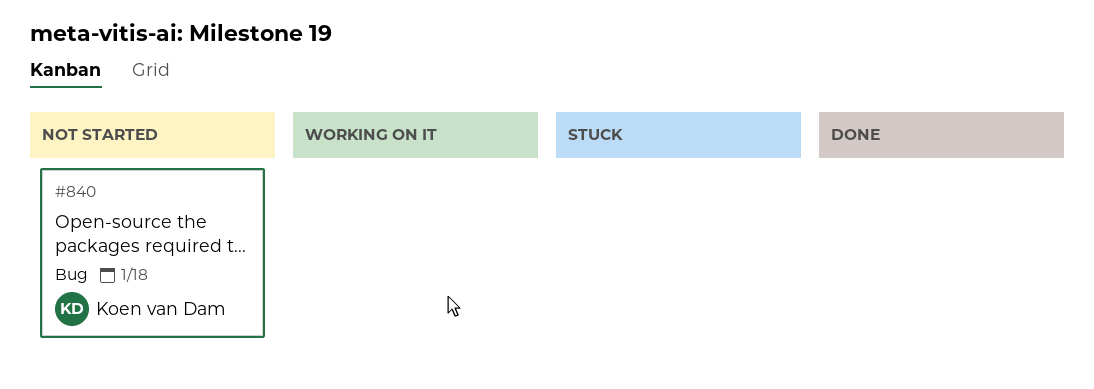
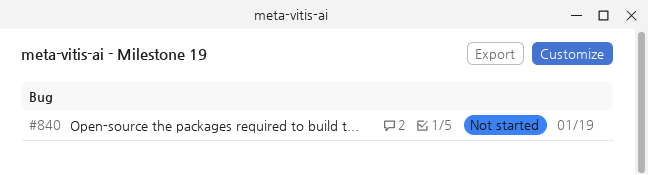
#840, due: Jan 18 -> Jan 19

